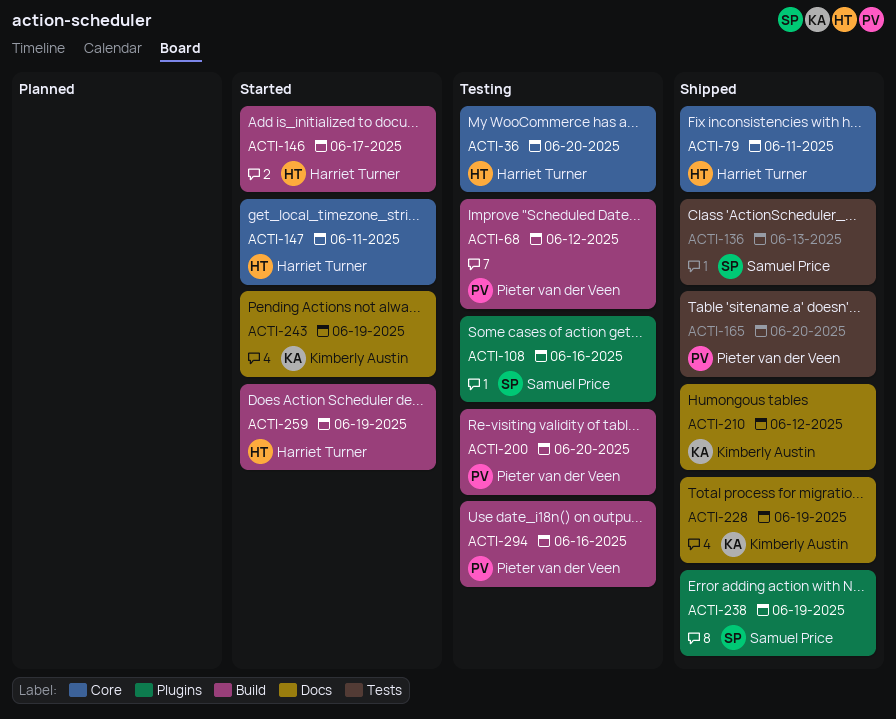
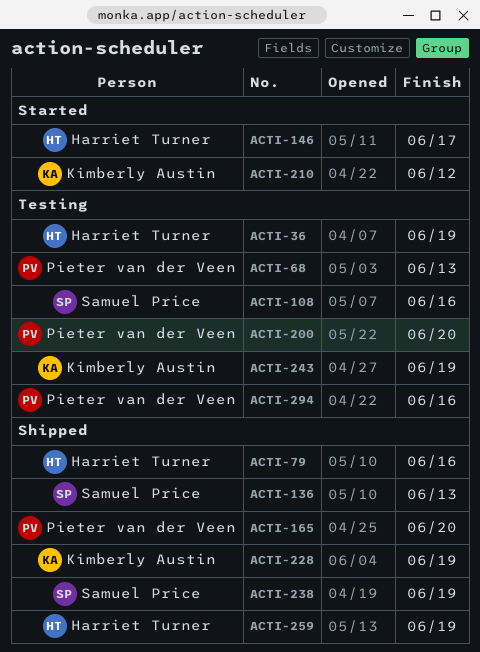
ACTI-36, due: Jun 20 -> Jun 19
ACTI-68, due: Jun 12 -> Jun 13
ACTI-79, due: Jun 11 -> Jun 16
ACTI-147: present -> none
ACTI-210, status: Shipped -> Started
ACTI-243, status: Started -> Testing
ACTI-259, status: Started -> Shipped

